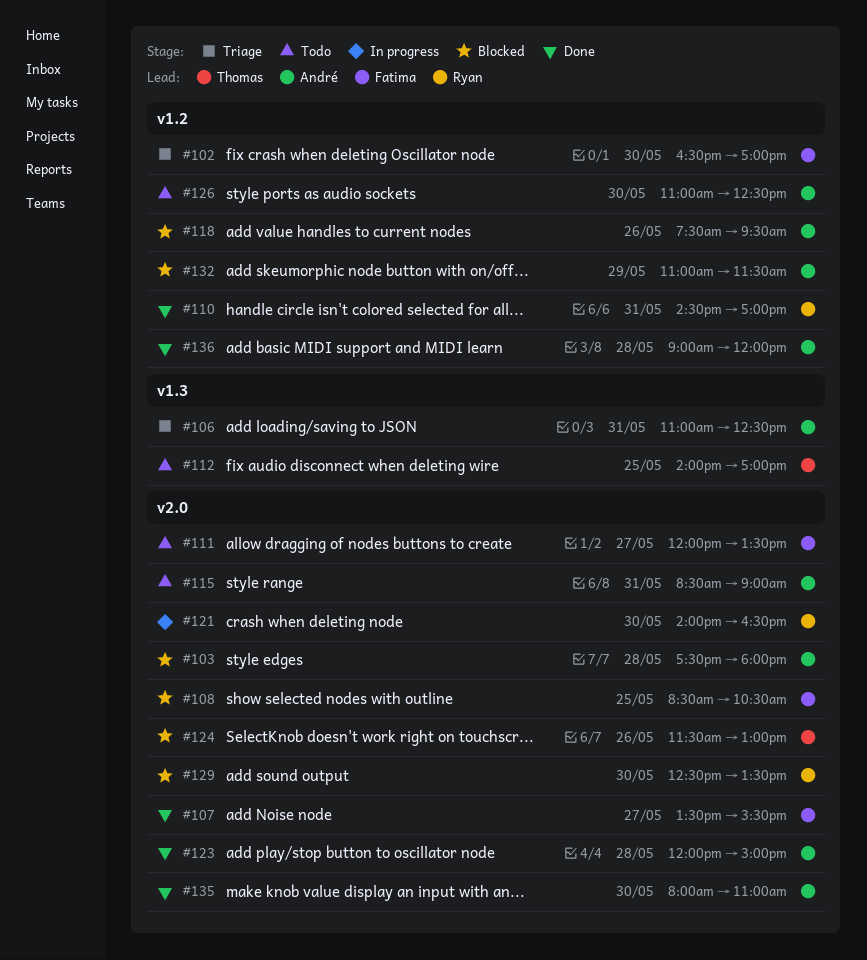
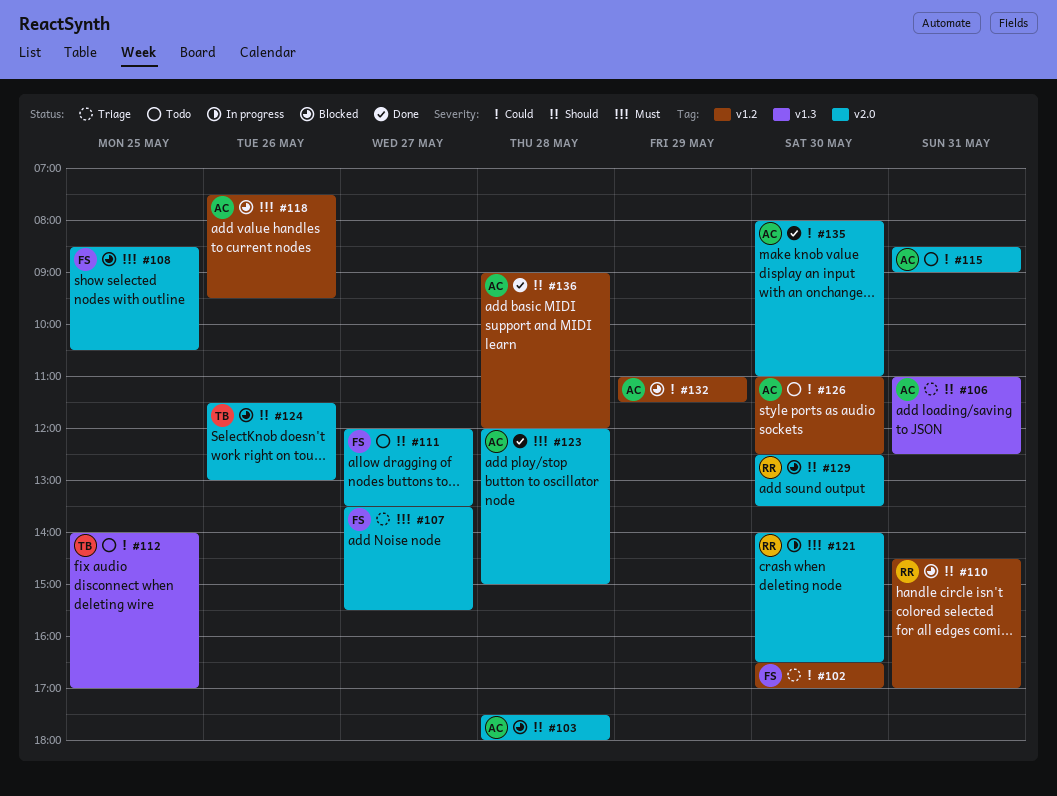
#107, status: Done -> Triage
#110, status: Done -> Blocked

